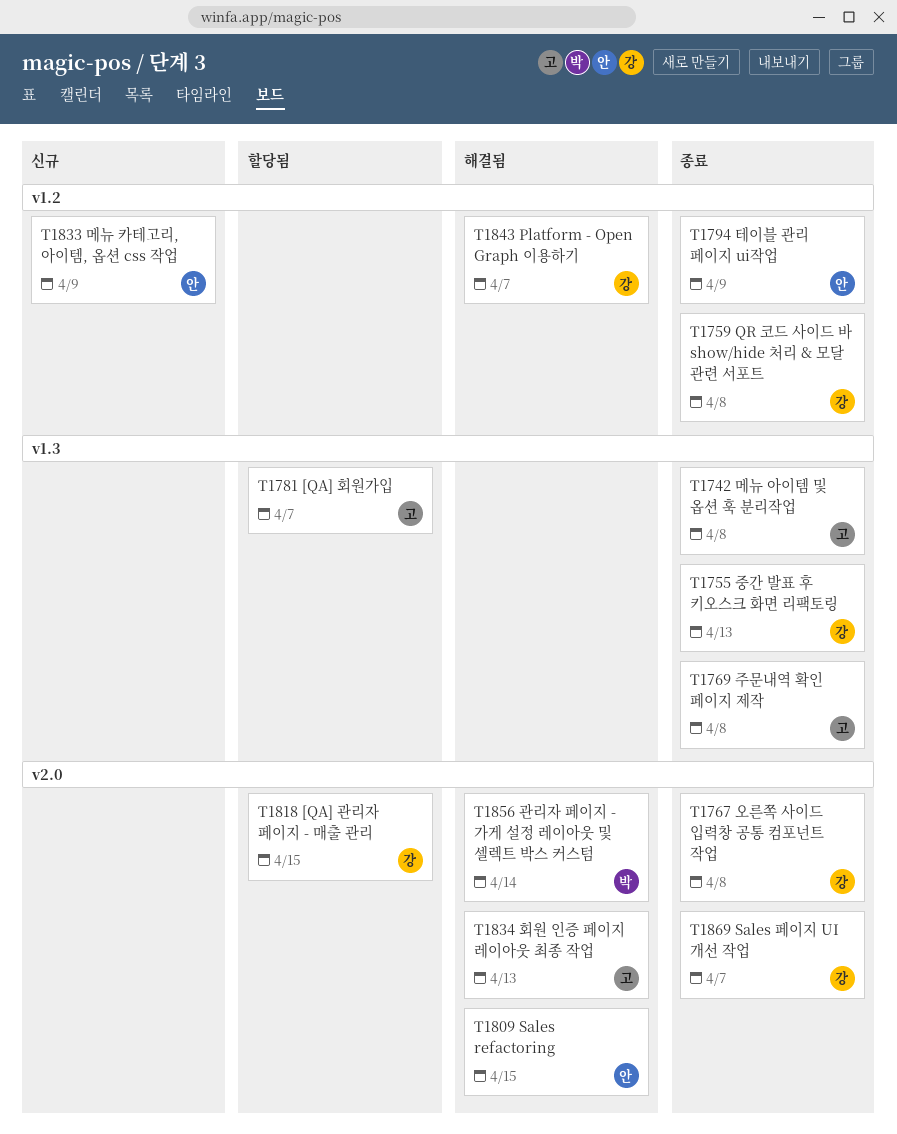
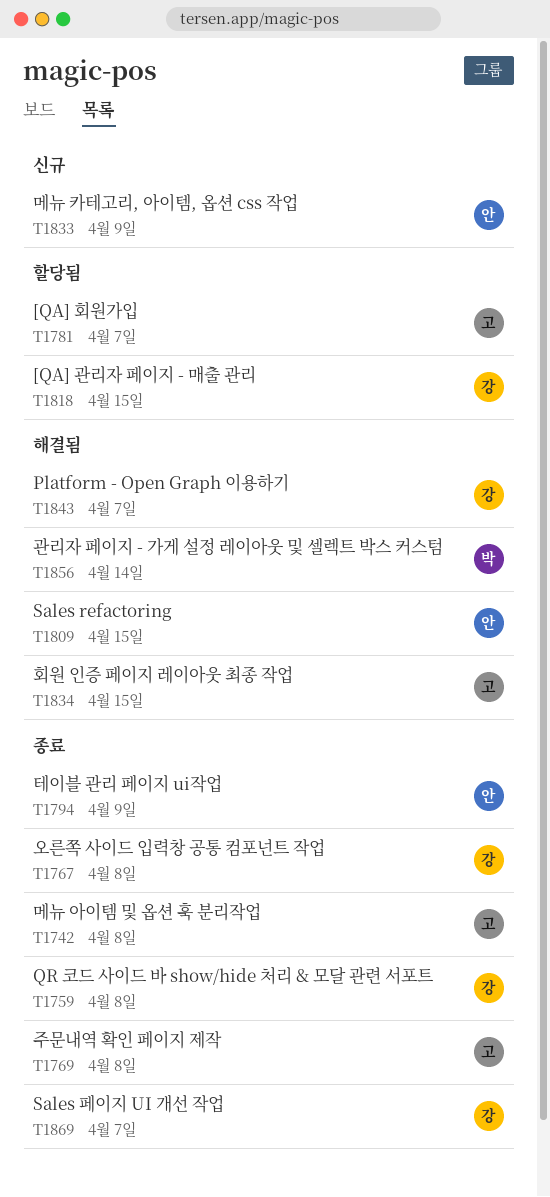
T1755: present -> none
T1834, due: Apr 13 -> Apr 15

